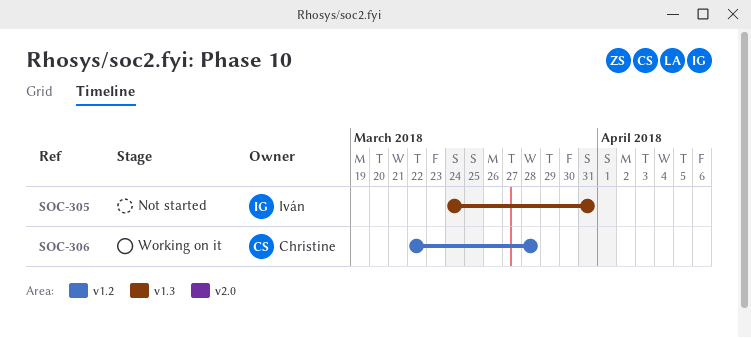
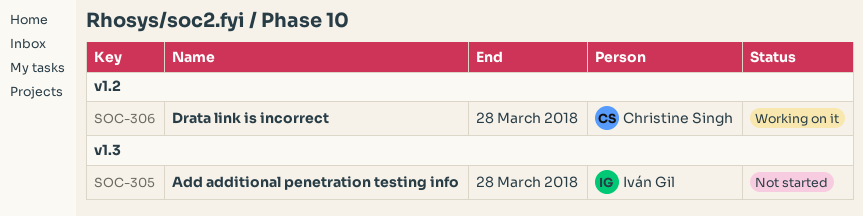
SOC-305, due: Mar 31 -> Mar 28

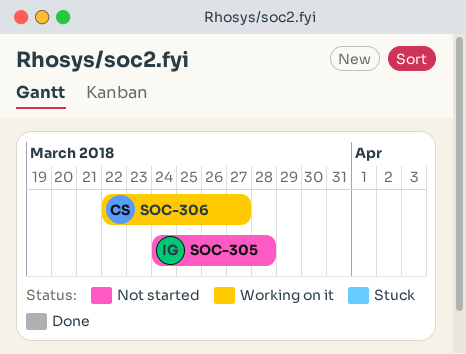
SOC-306, due: Mar 28 -> Mar 27

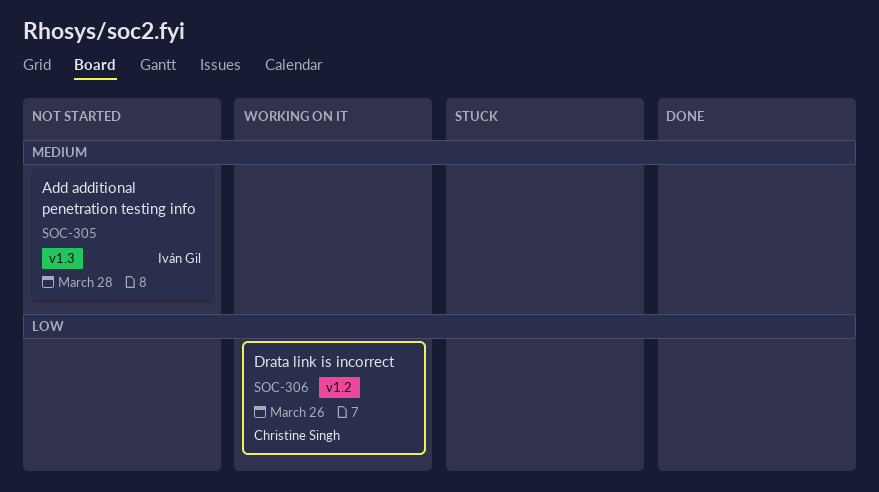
SOC-306, due: Mar 27 -> Mar 26

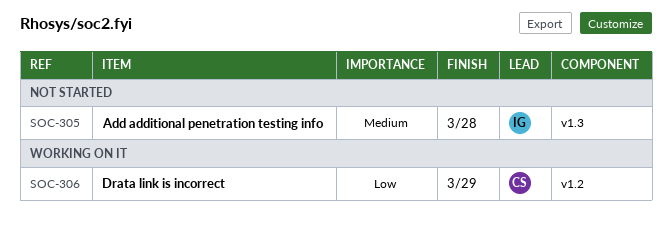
SOC-306, due: Mar 26 -> Mar 29

